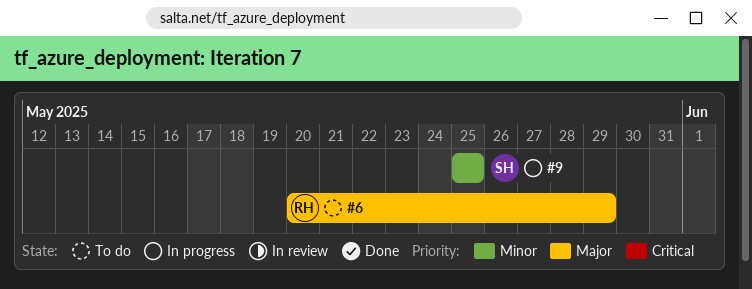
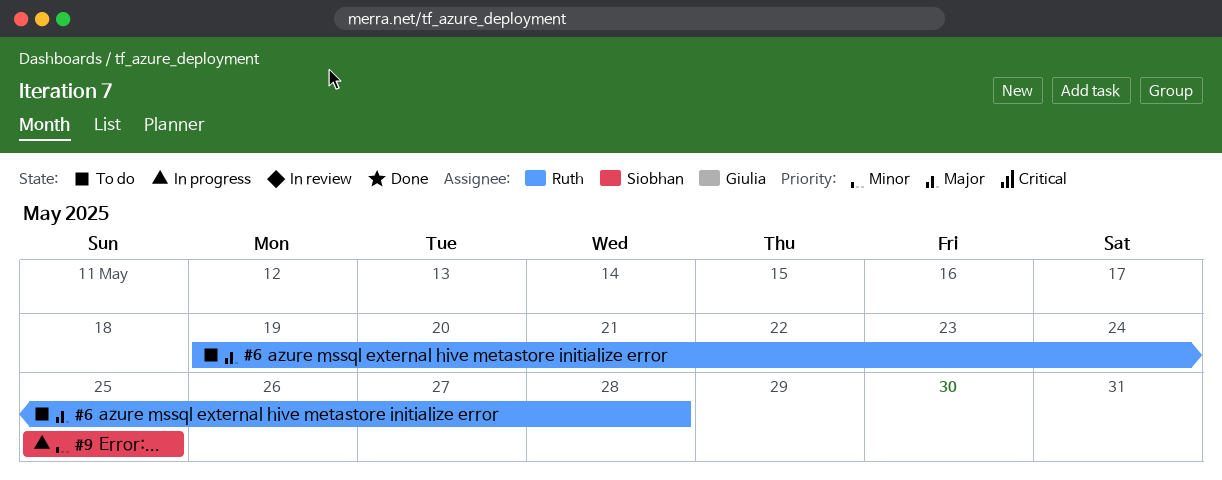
#6, start: May 20 -> May 19
#6, due: May 29 -> May 28

